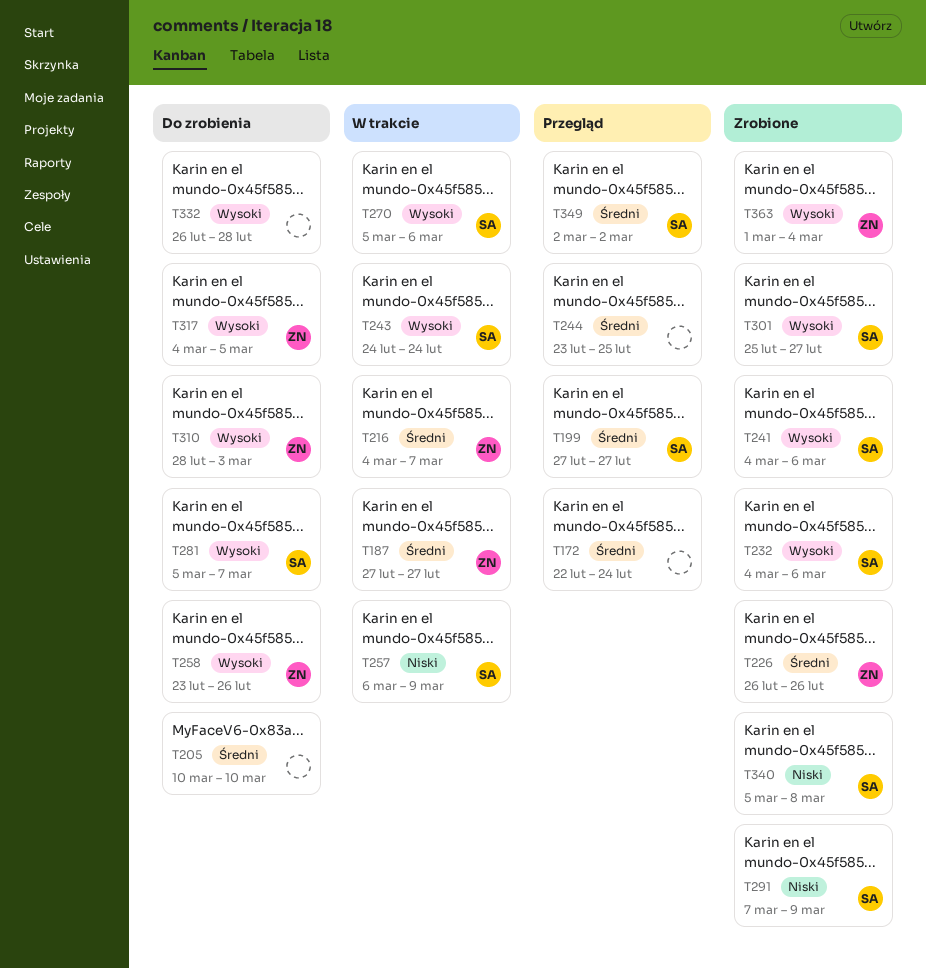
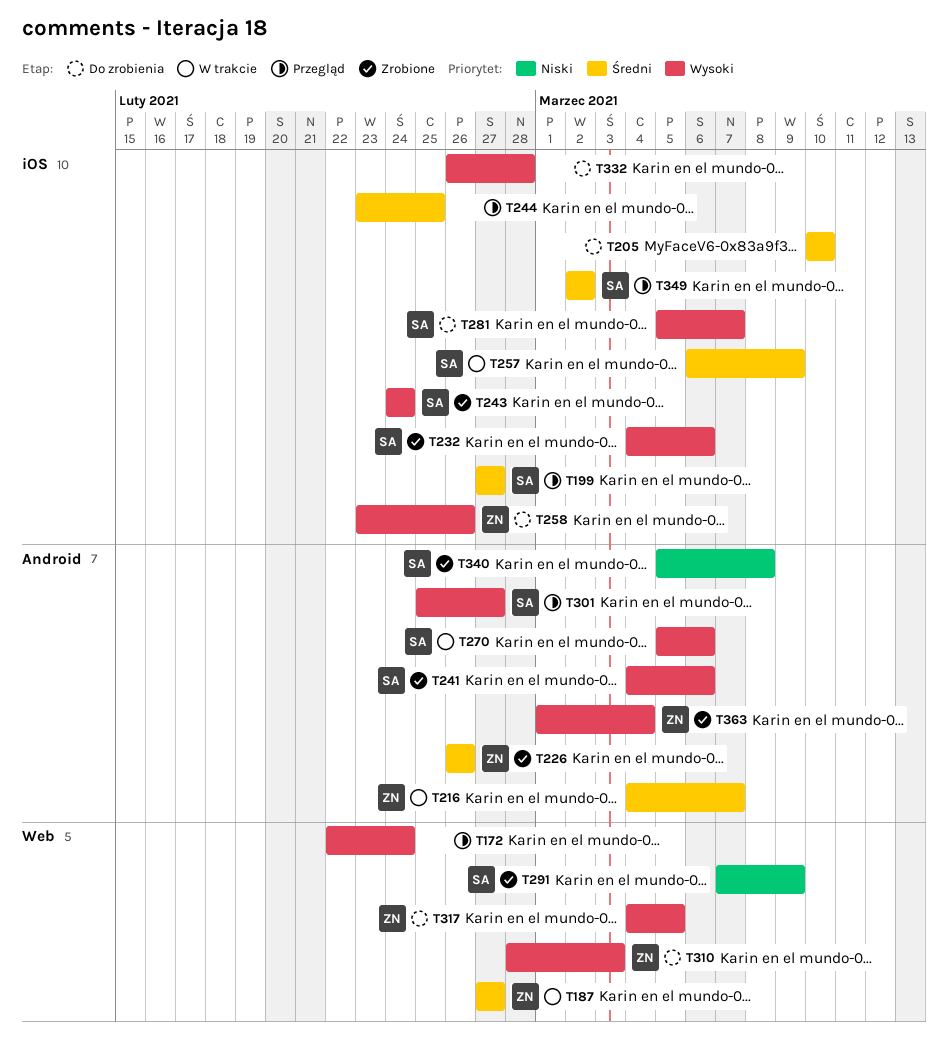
T172, priority: Średni -> Wysoki
T243, status: W trakcie -> Zrobione
T257, priority: Niski -> Średni
T301, status: Zrobione -> Przegląd

